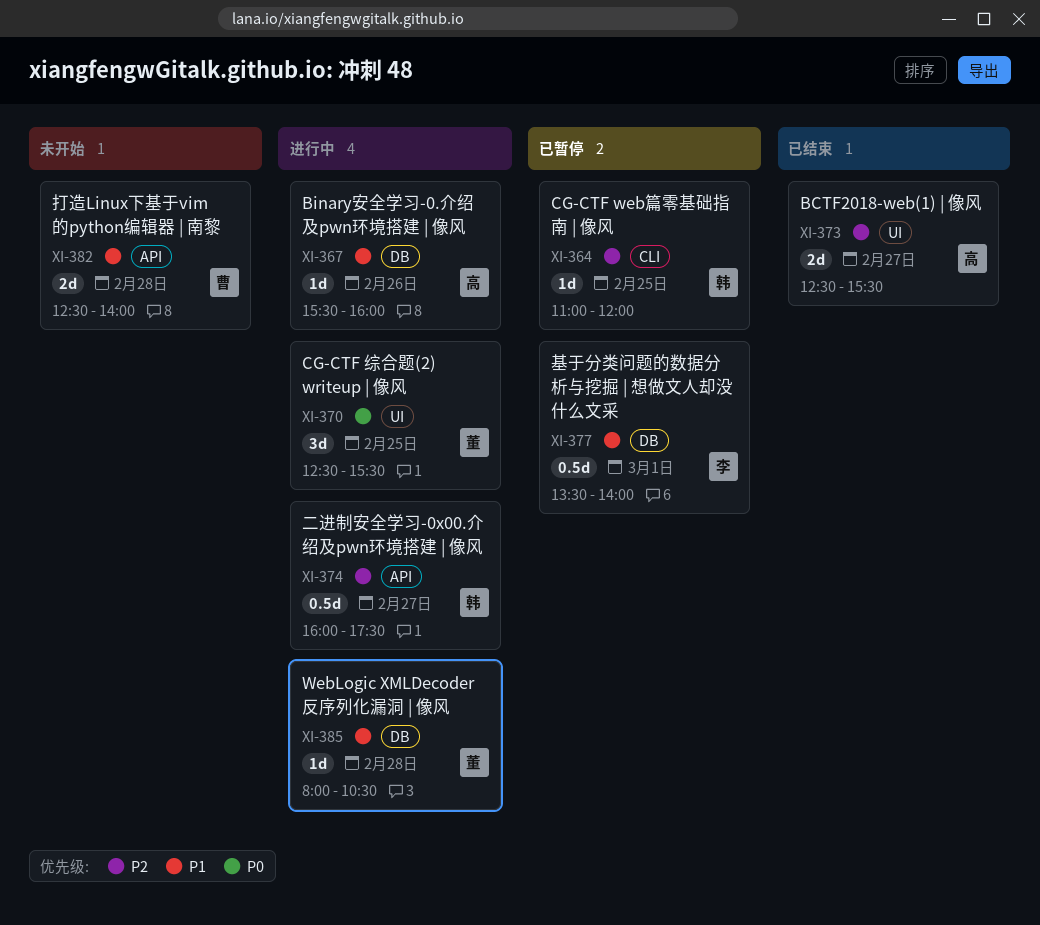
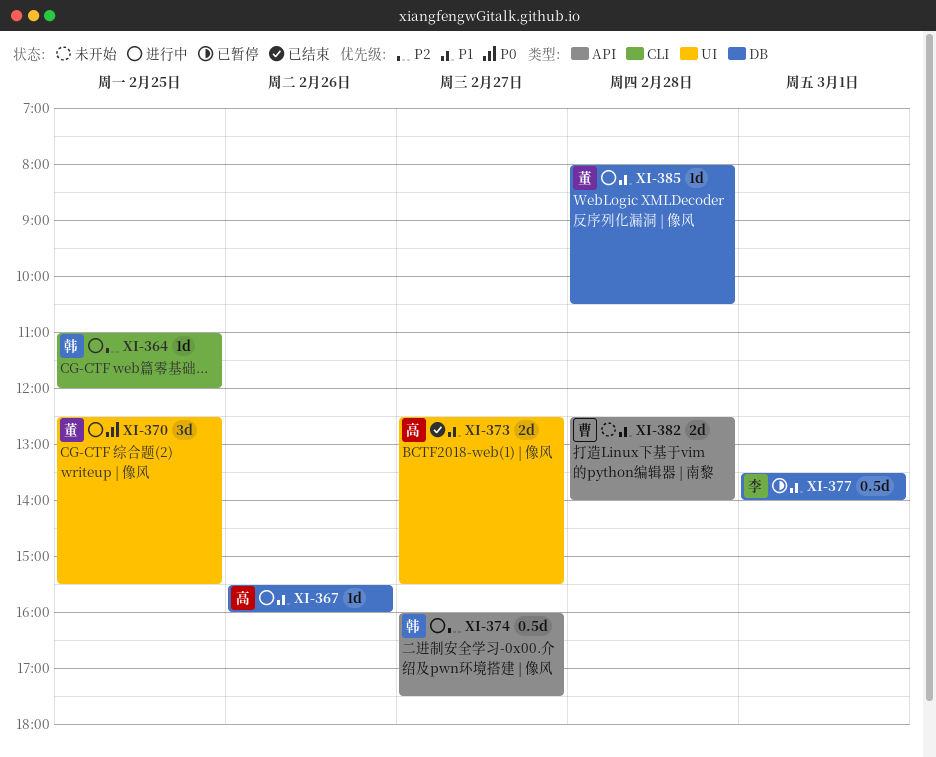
XI-364, status: 已暂停 -> 进行中
XI-373, priority: P2 -> P1

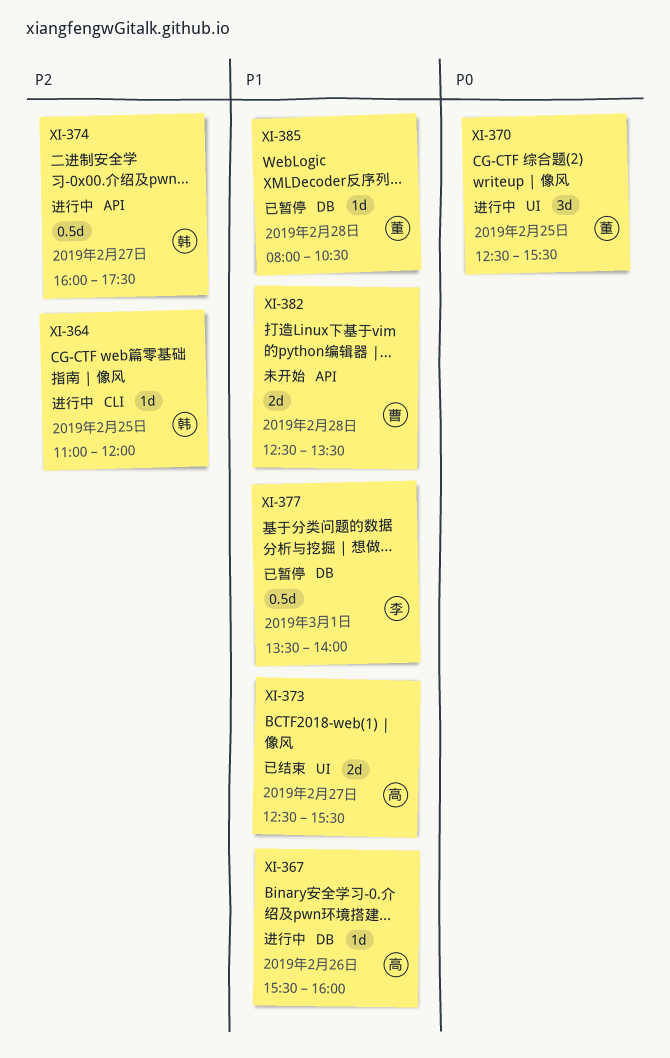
XI-382, ends: 14:00 -> 13:30
XI-385, status: 进行中 -> 已暂停

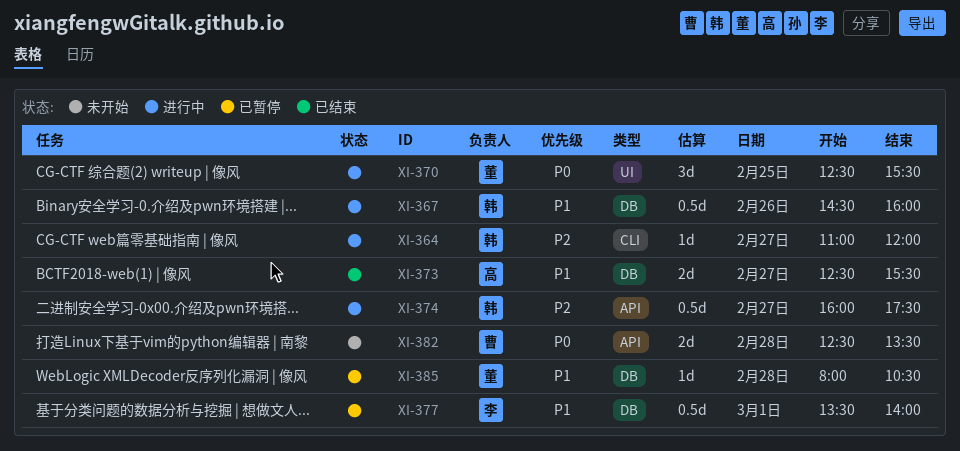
XI-364, day: Feb 25 -> Feb 27
XI-367, owner: 高 -> 韩
XI-367, estimate: 1d -> 0.5d
XI-367, begins: 15:30 -> 14:30
XI-373, label: UI -> DB
XI-382, priority: P1 -> P0

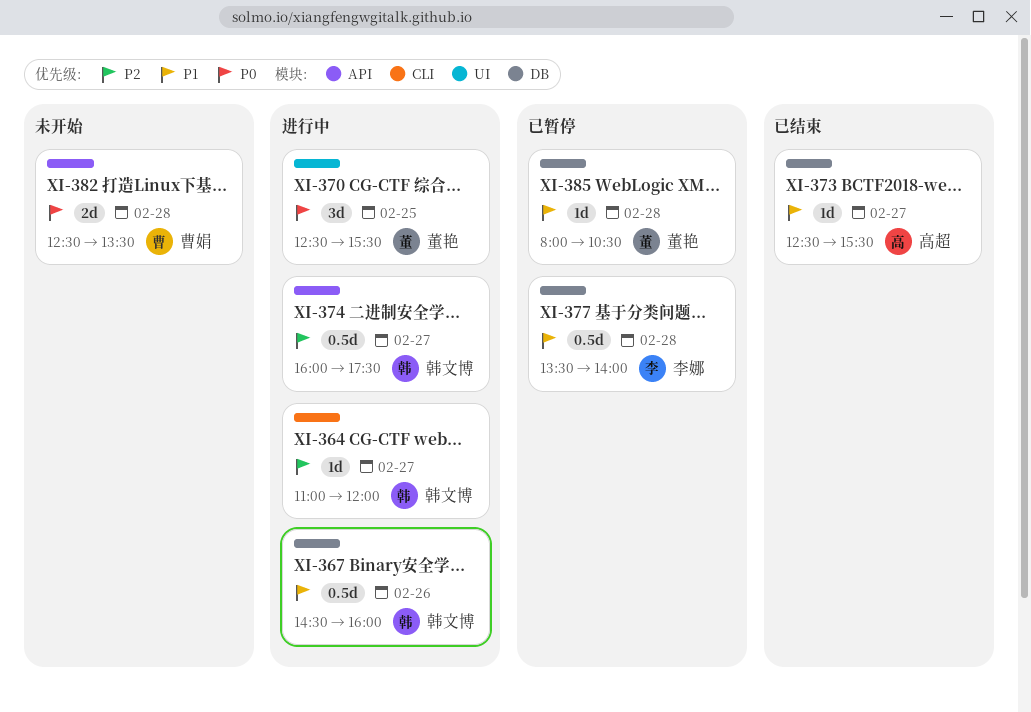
XI-373, estimate: 2d -> 1d
XI-377, day: Mar 1 -> Feb 28

